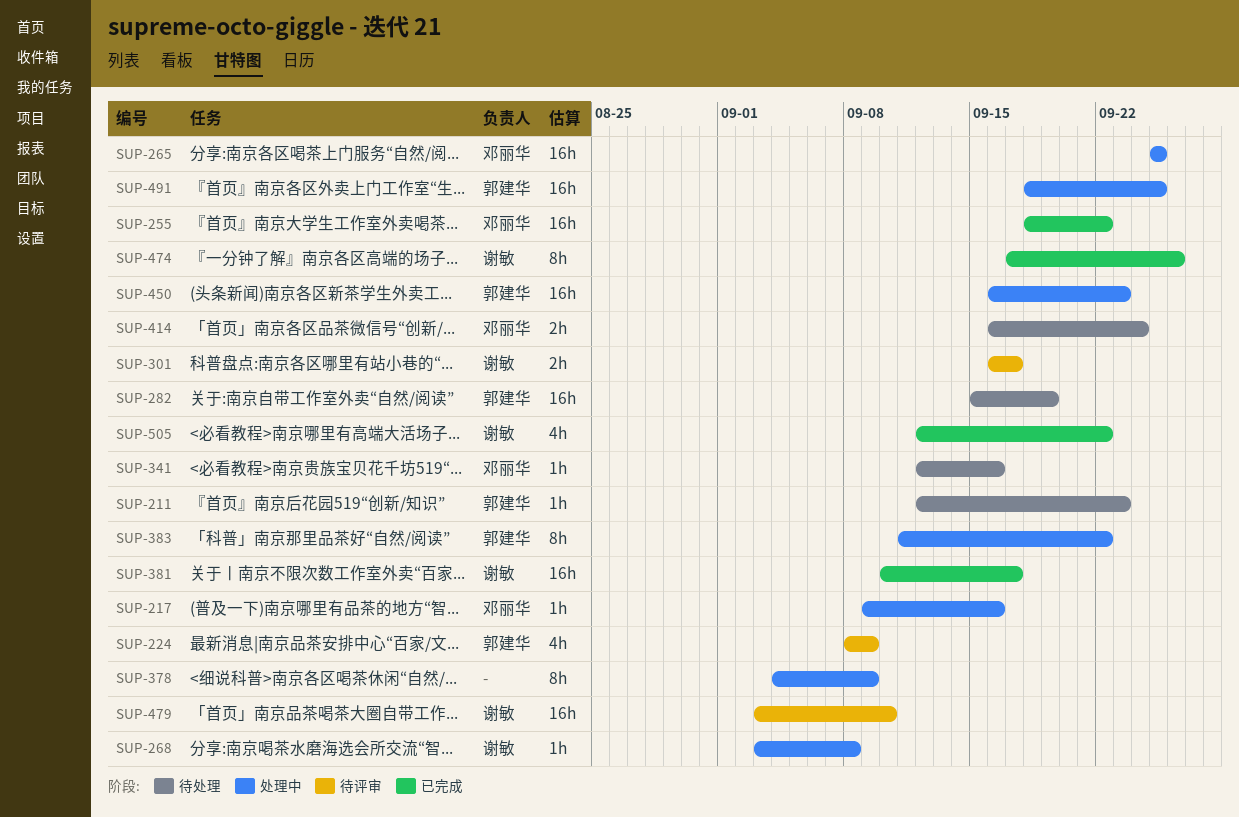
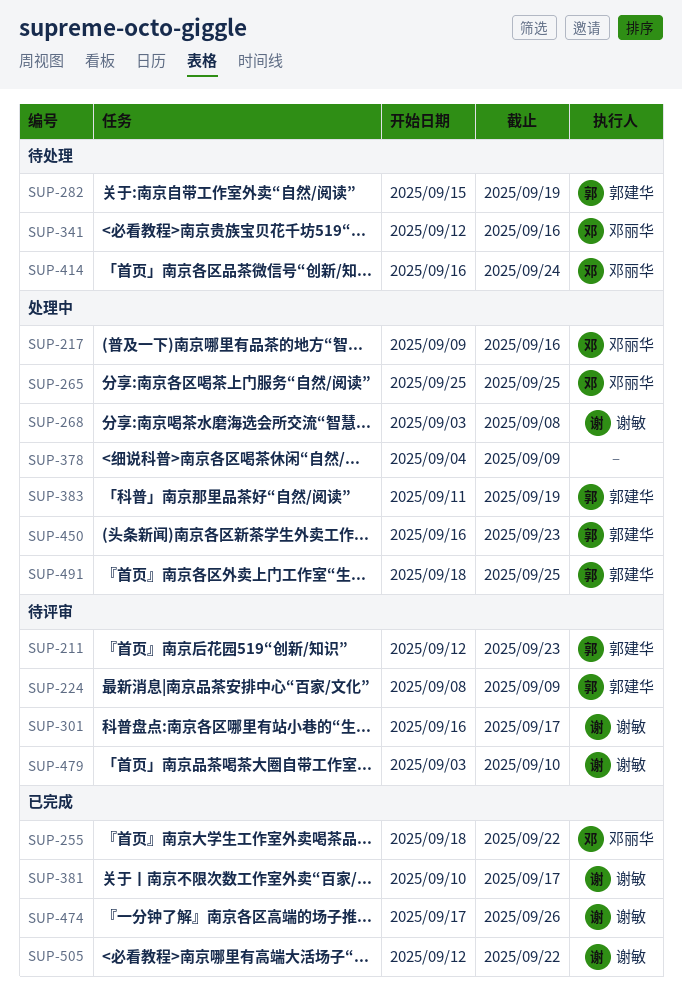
SUP-211, status: 待处理 -> 待评审
SUP-383, due: Sep 22 -> Sep 19

